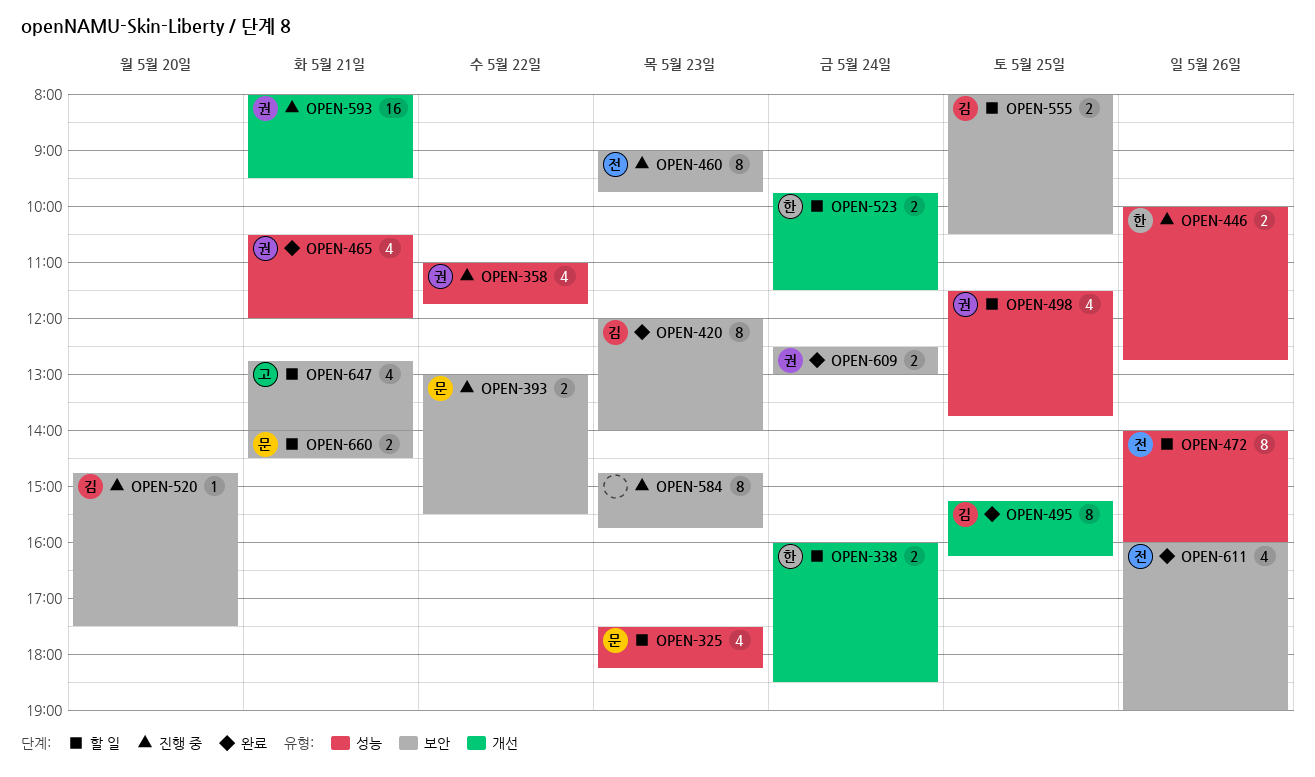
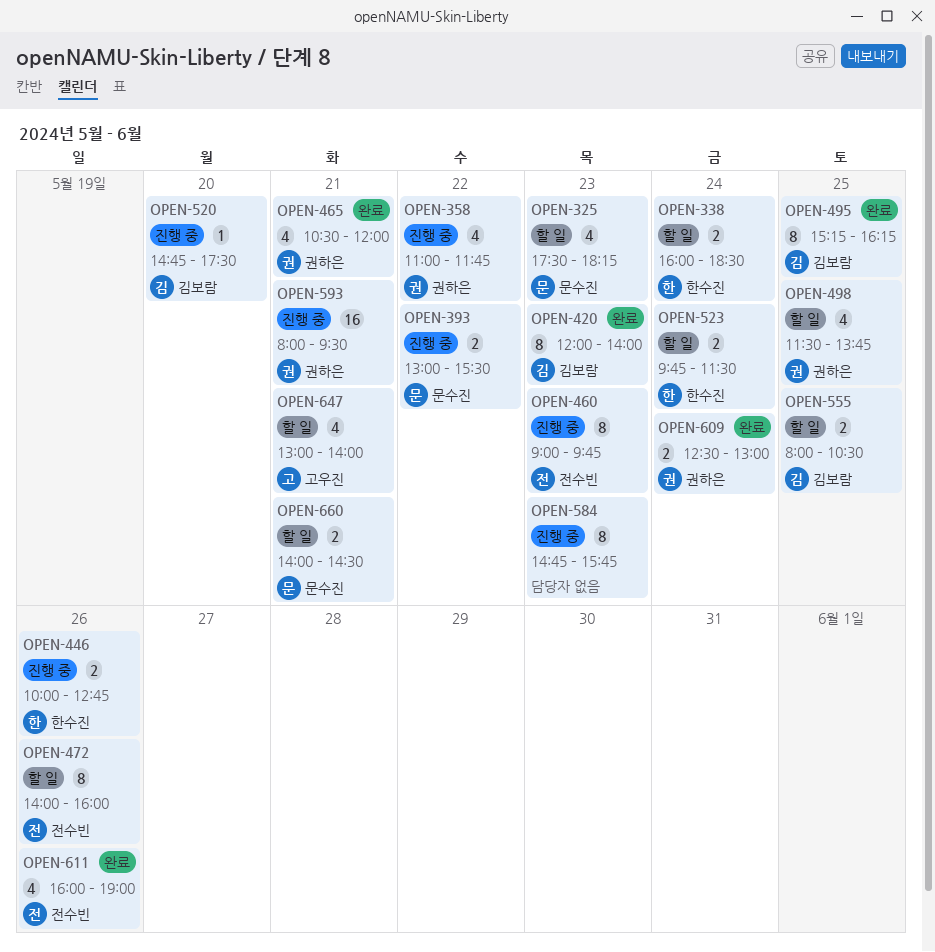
OPEN-647, begins: 12:45 -> 13:00

